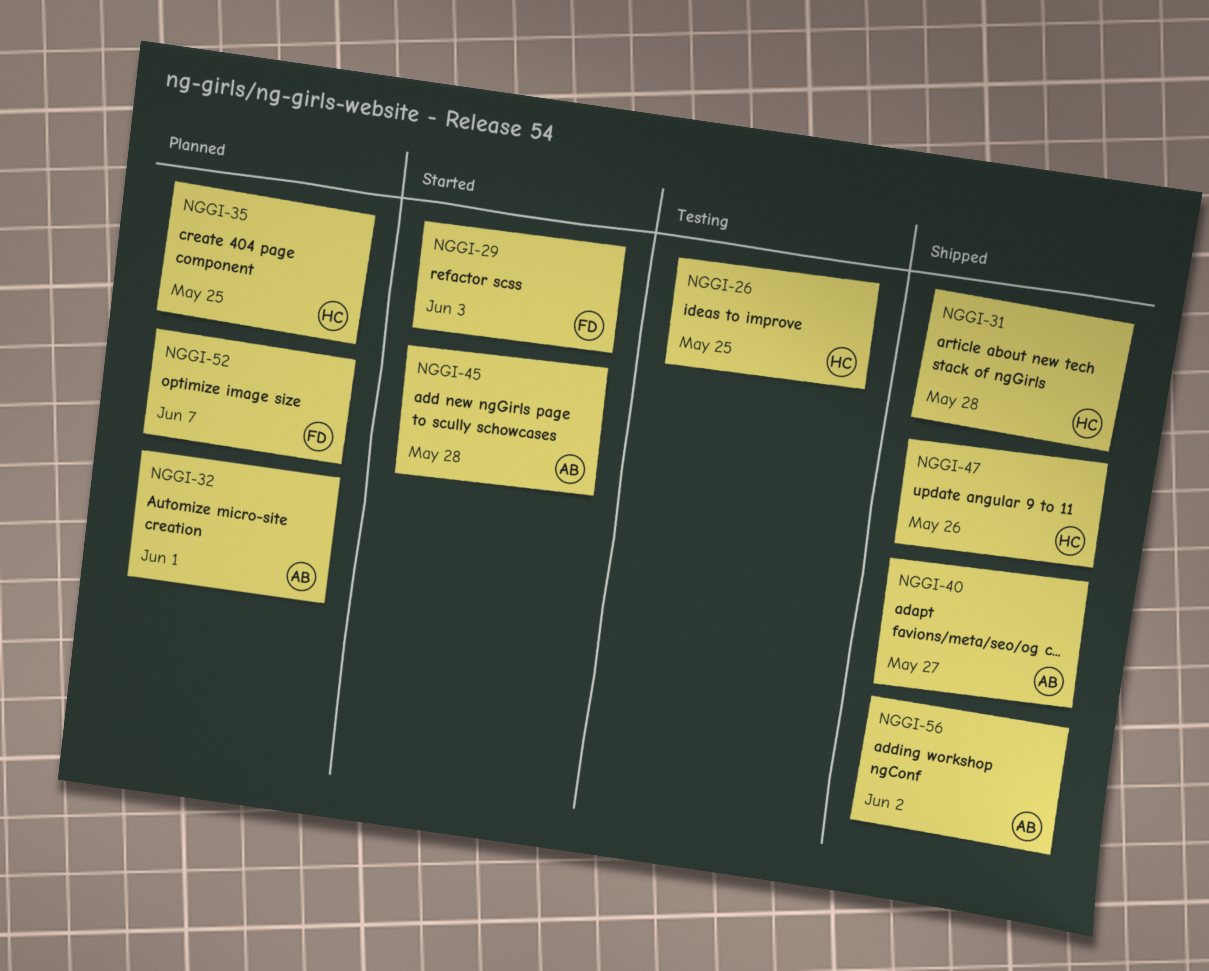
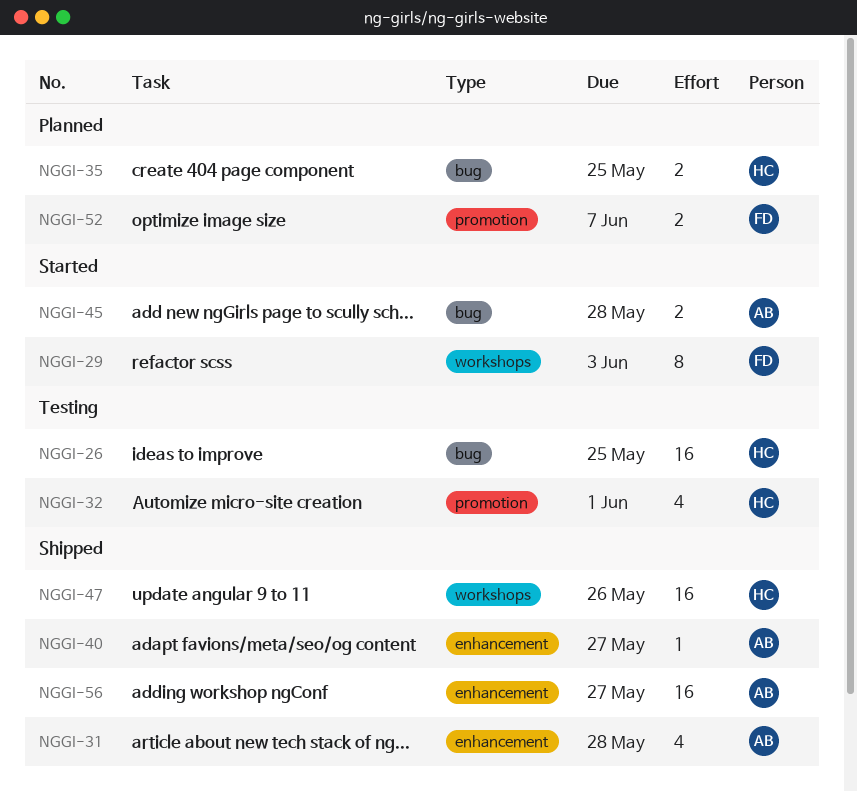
NGGI-31, owner: HC -> AB
NGGI-32, status: Planned -> Testing
NGGI-32, owner: AB -> HC
NGGI-56, due: Jun 2 -> May 27

